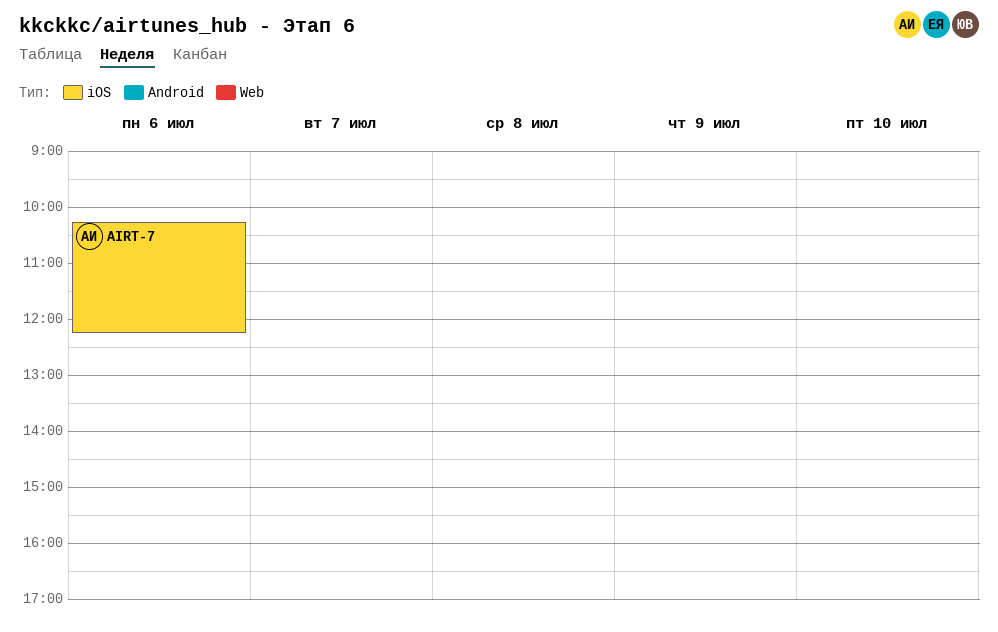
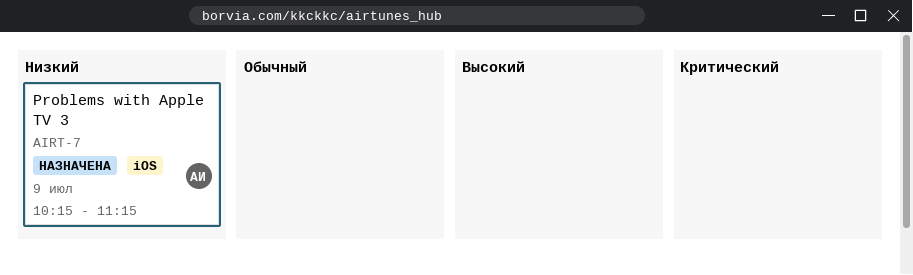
AIRT-7, day: Jul 6 -> Jul 9
AIRT-7, ends: 12:15 -> 11:15

